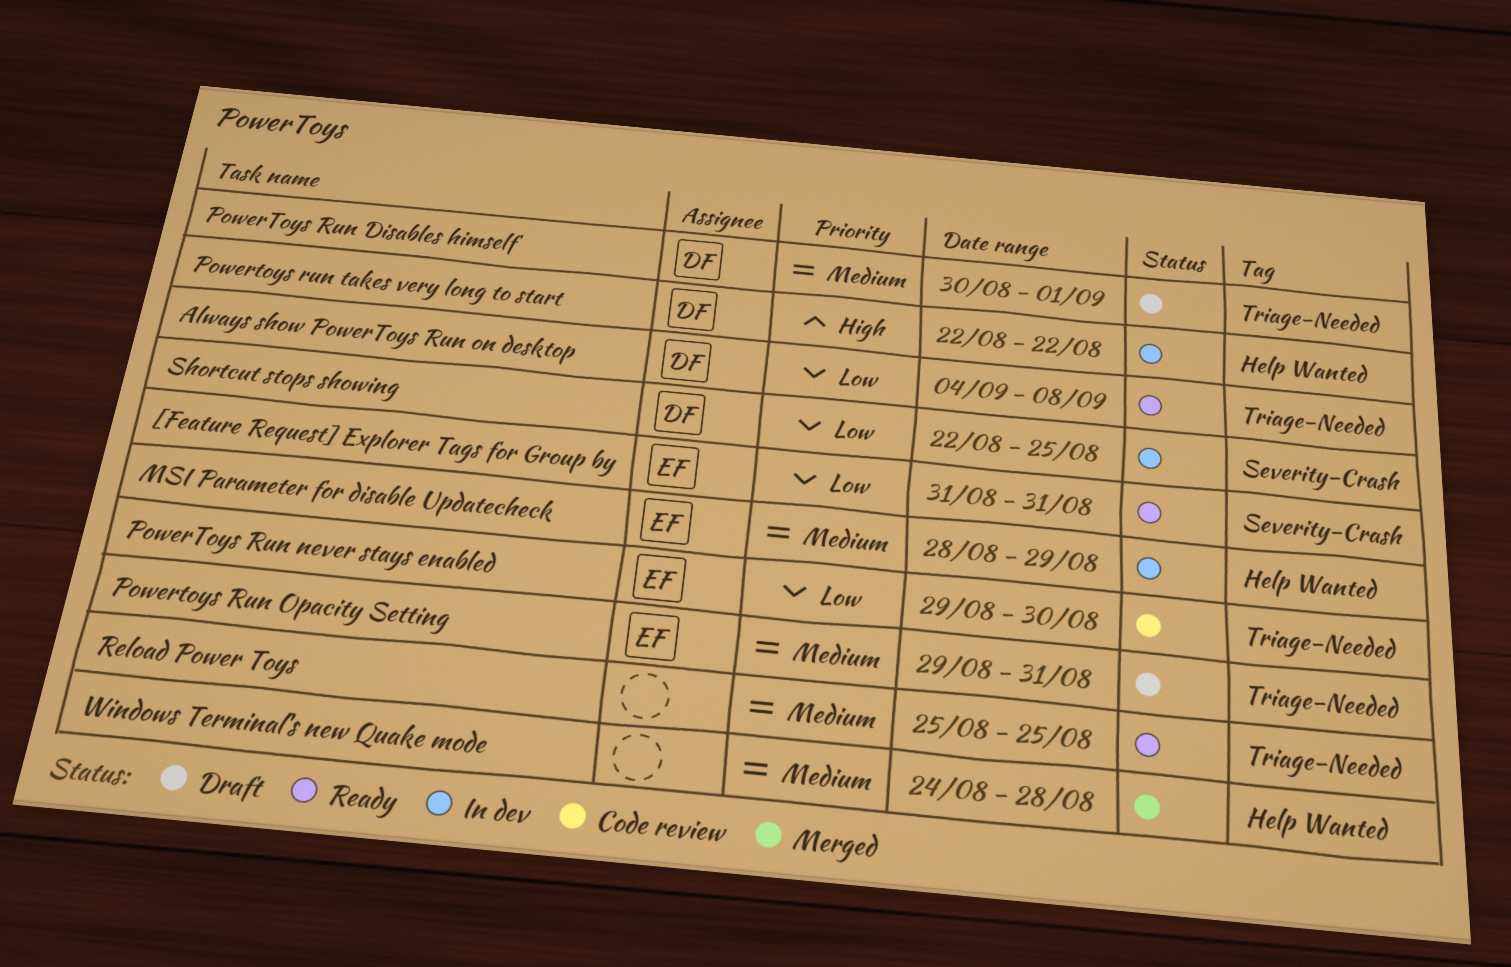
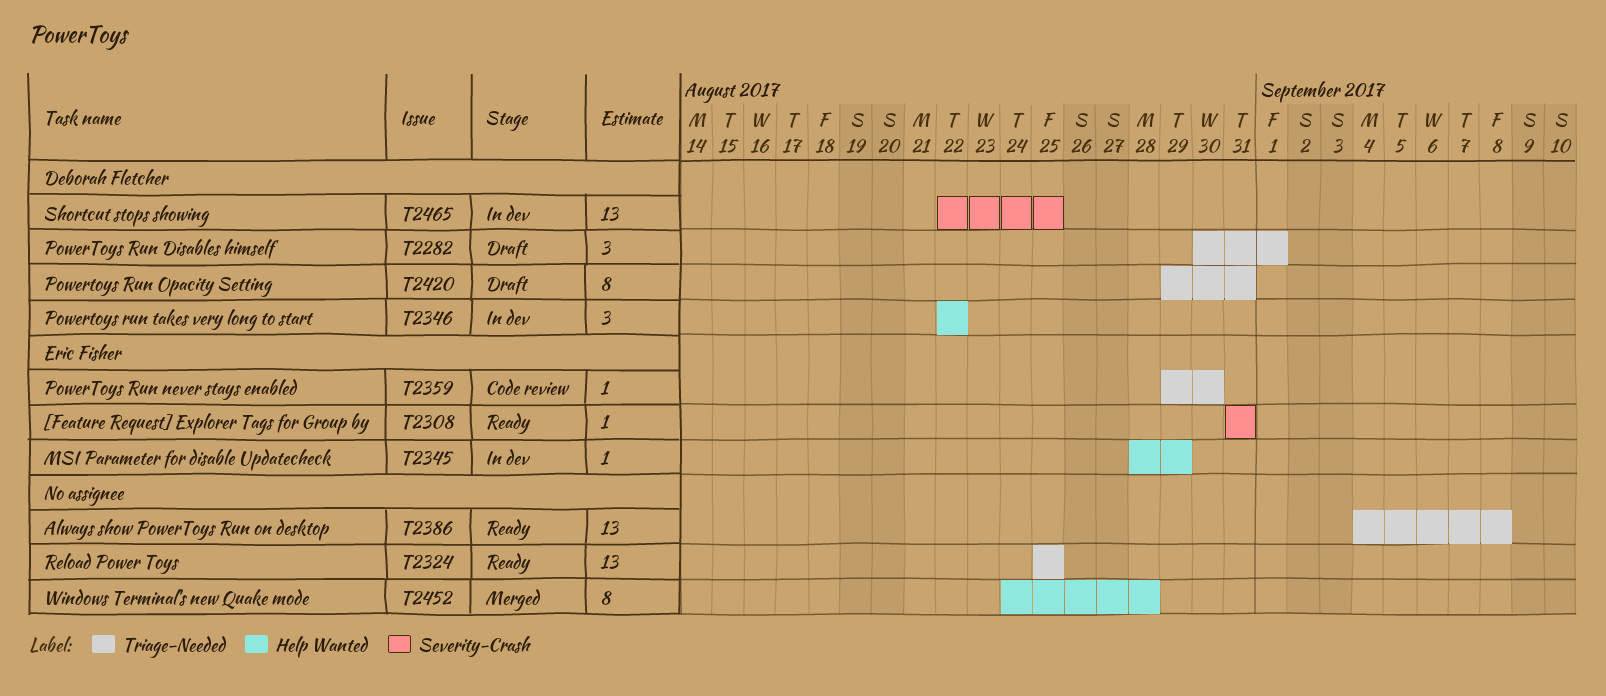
Always show PowerToys Run on desktop, owner: Deborah Fletcher -> none
Powertoys Run Opacity Setting, owner: Eric Fisher -> Deborah Fletcher

